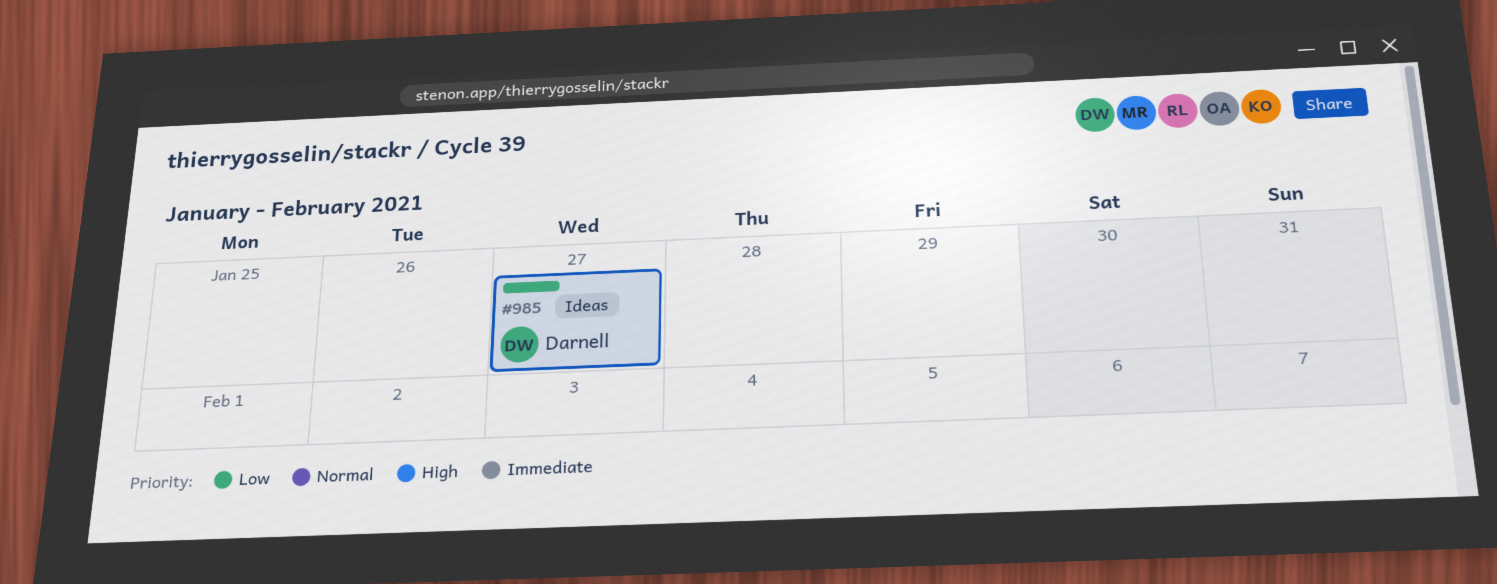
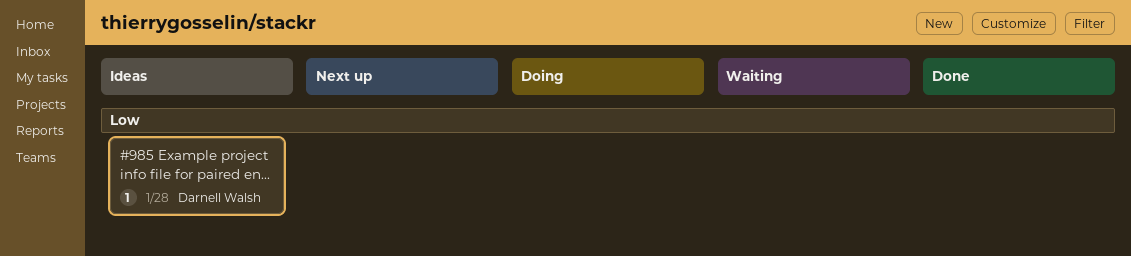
#985, due: Jan 27 -> Jan 28

